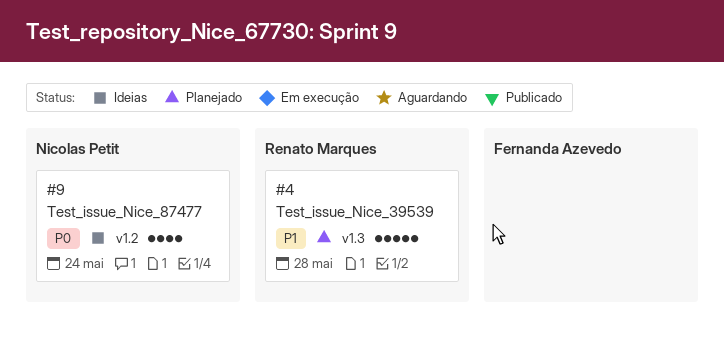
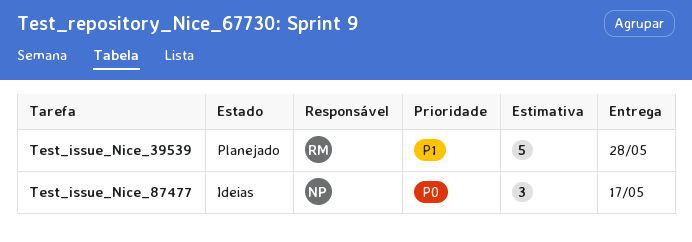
Test_issue_Nice_87477, estimate: 4 -> 3
Test_issue_Nice_87477, due: May 24 -> May 17

